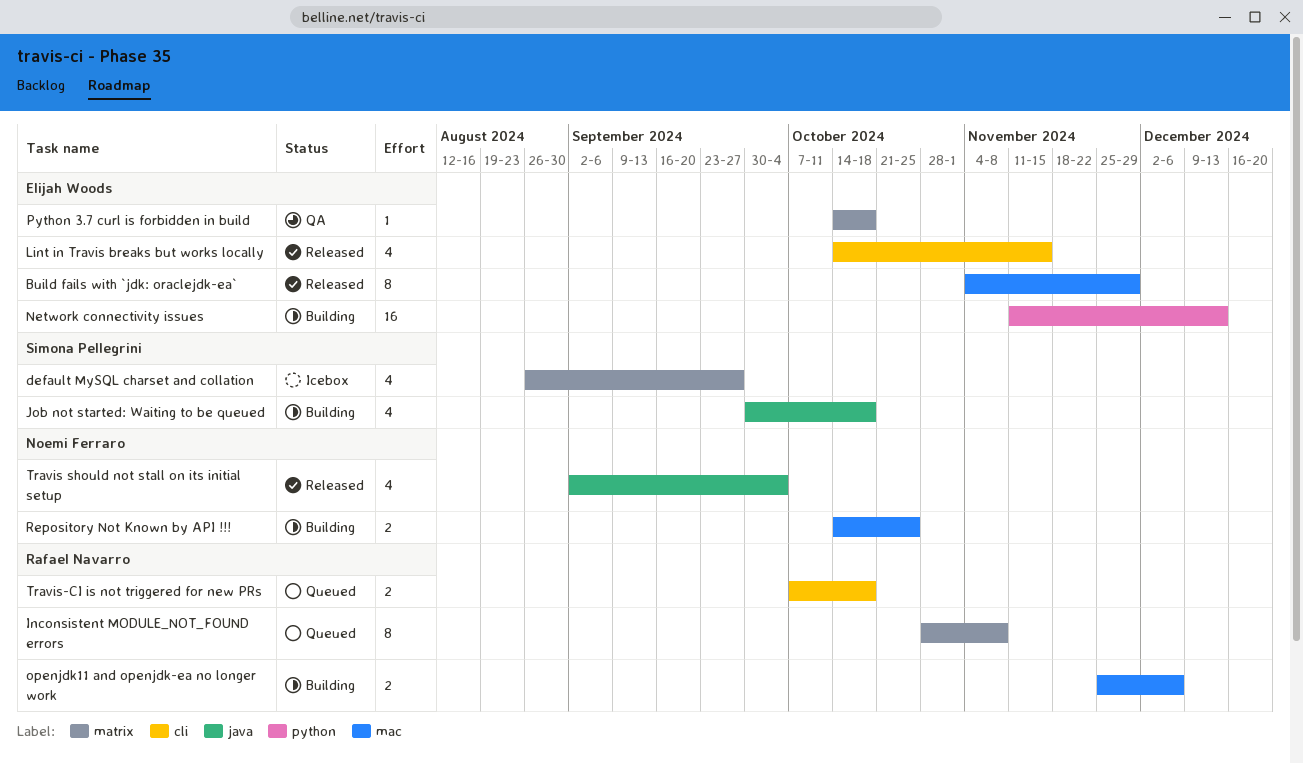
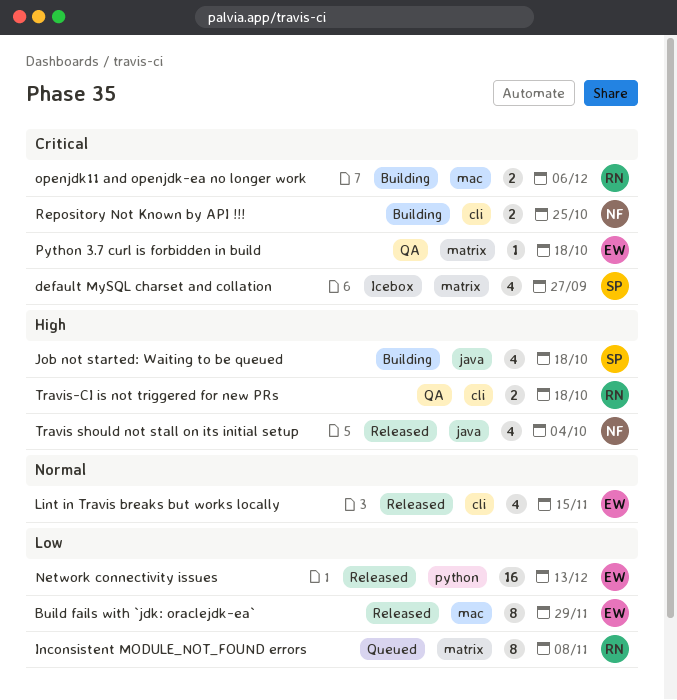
Network connectivity issues, status: Building -> Released
Repository Not Known by API !!!, label: mac -> cli
Travis-CI is not triggered for new PRs, status: Queued -> QA

